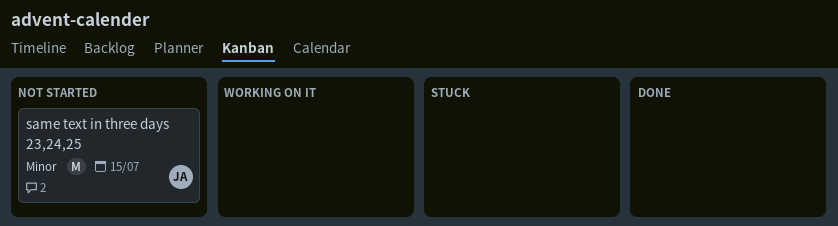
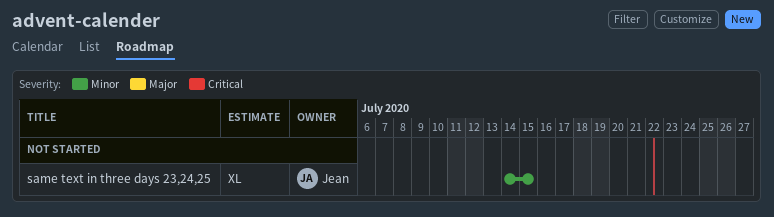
same text in three days 23,24,25, estimate: M -> XL

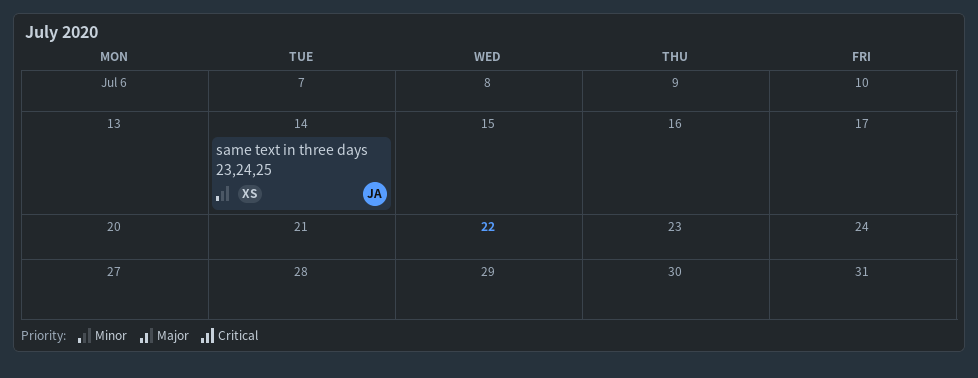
same text in three days 23,24,25, estimate: XL -> XS
same text in three days 23,24,25, due: Jul 15 -> Jul 14

